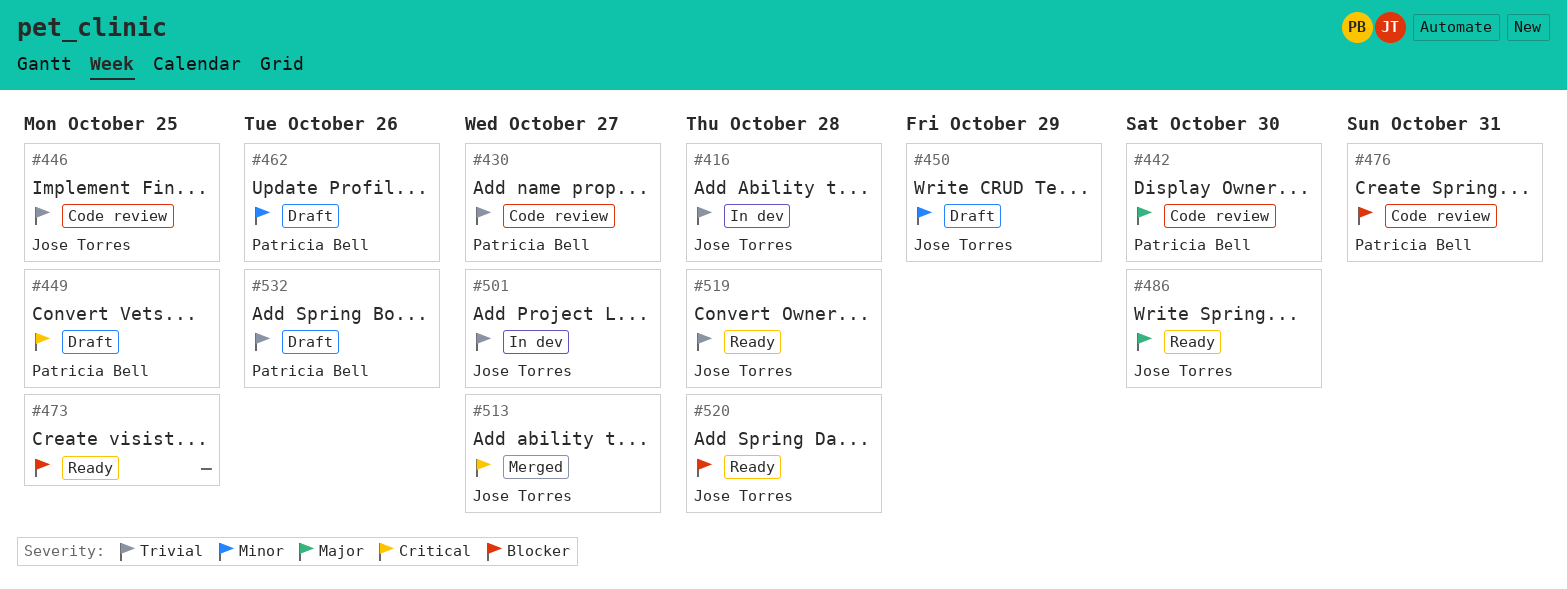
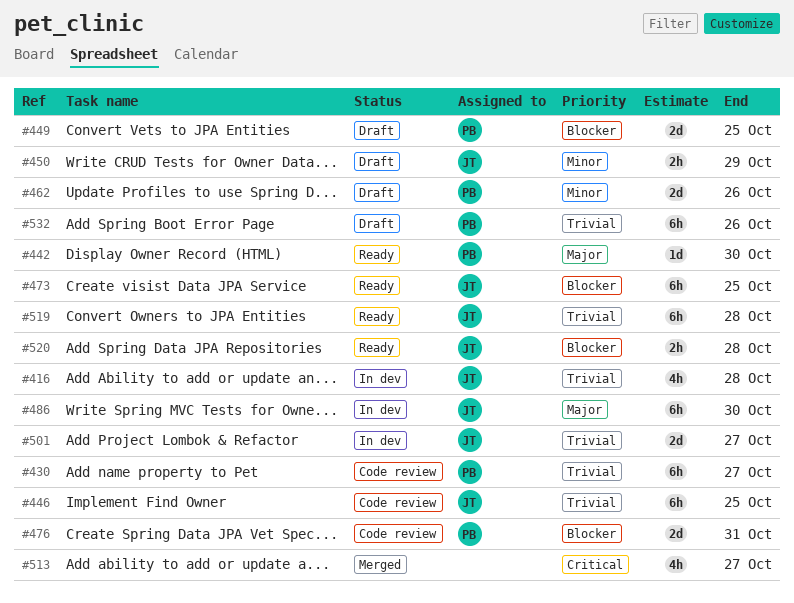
#442, status: Code review -> Ready
#449, priority: Critical -> Blocker
#473, owner: none -> Jose Torres
#486, status: Ready -> In dev
#513, owner: Jose Torres -> none

